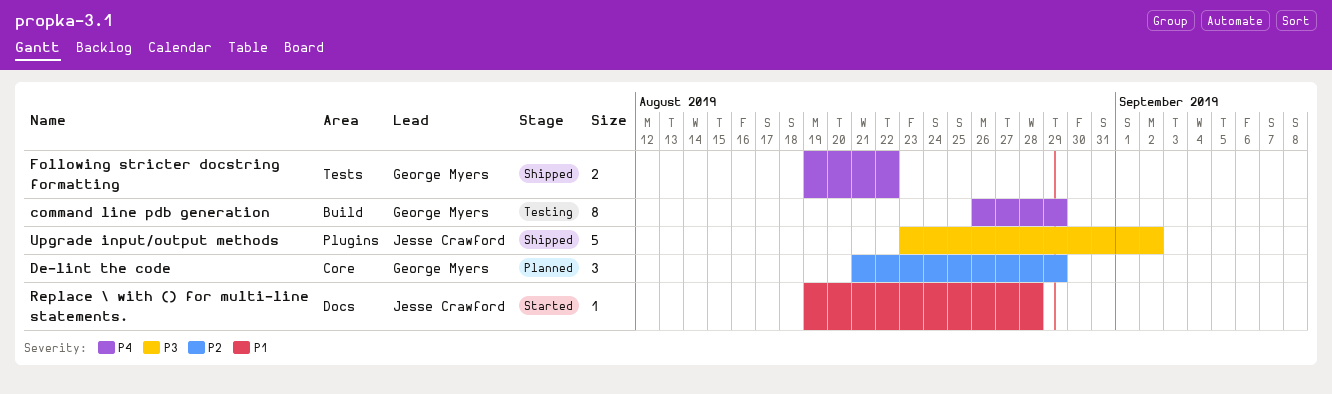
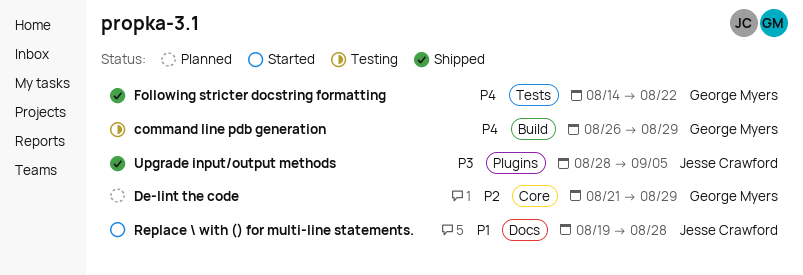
Following stricter docstring formatting, start: Aug 19 -> Aug 14
Upgrade input/output methods, start: Aug 23 -> Aug 28
Upgrade input/output methods, due: Sep 2 -> Sep 5

